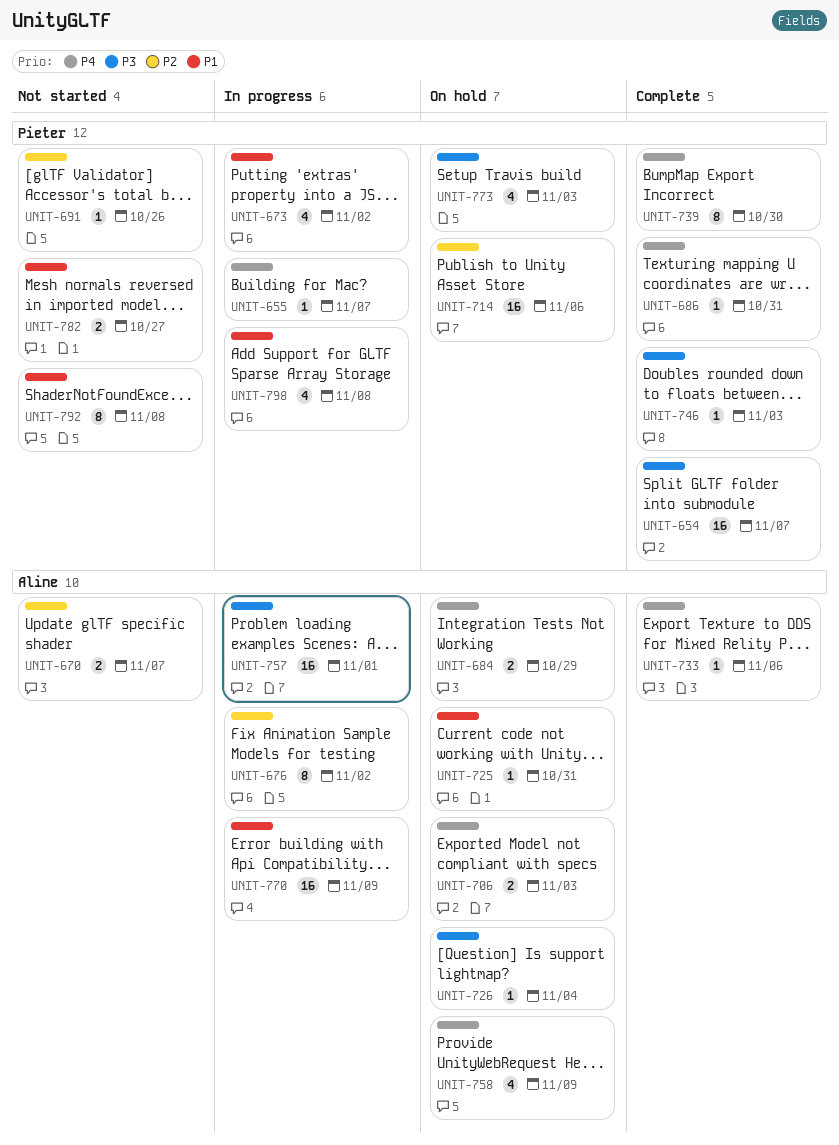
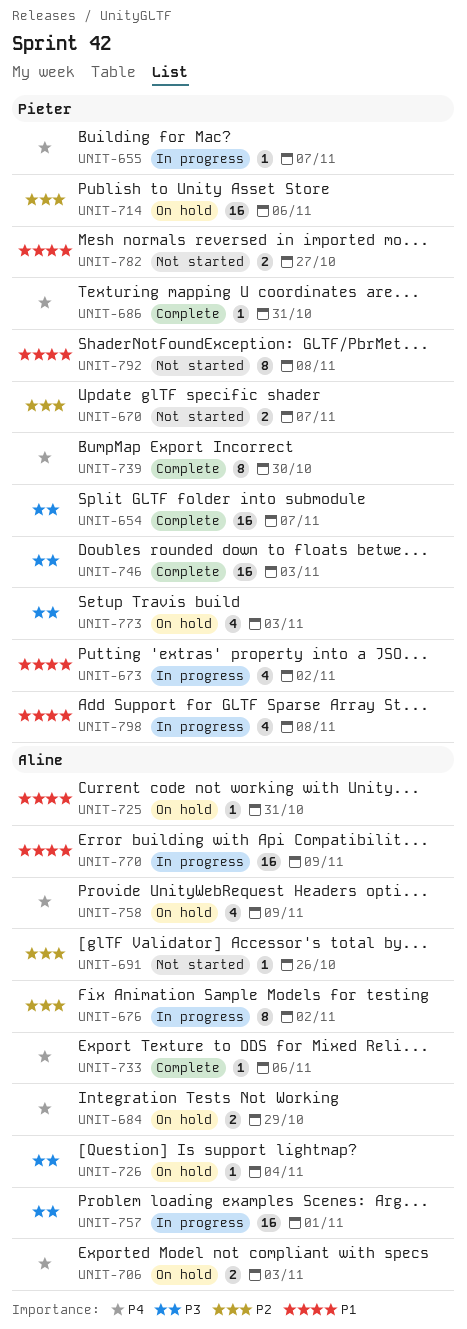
UNIT-670, owner: Aline -> Pieter
UNIT-691, owner: Pieter -> Aline
UNIT-746, estimate: 1 -> 16

